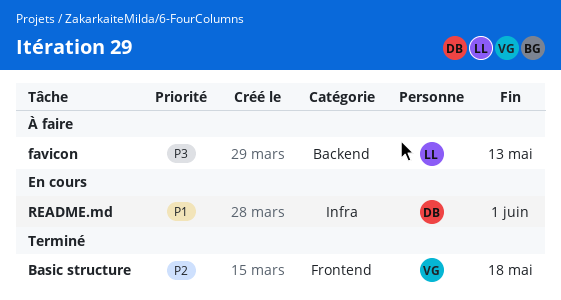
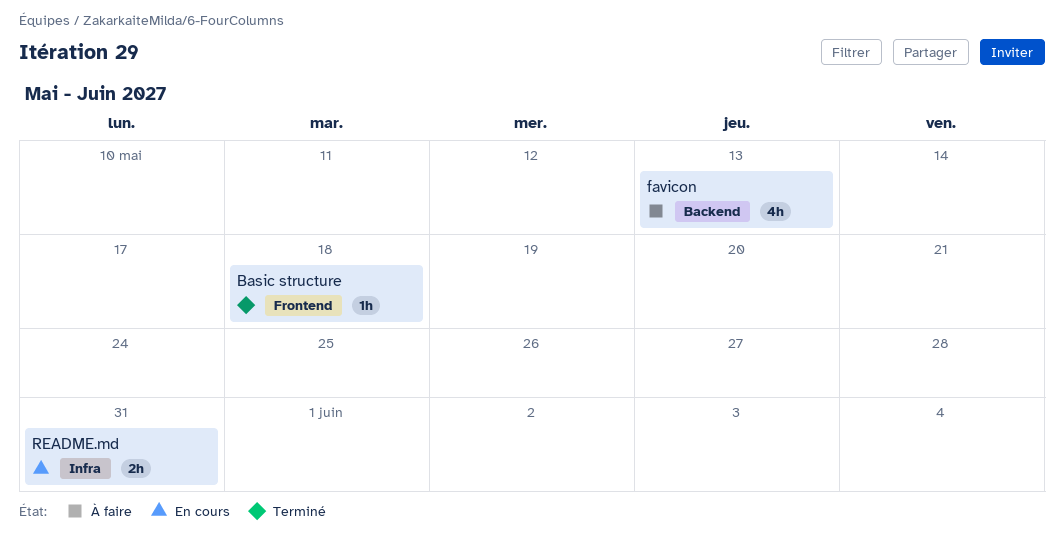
README.md, due: Jun 1 -> May 31

